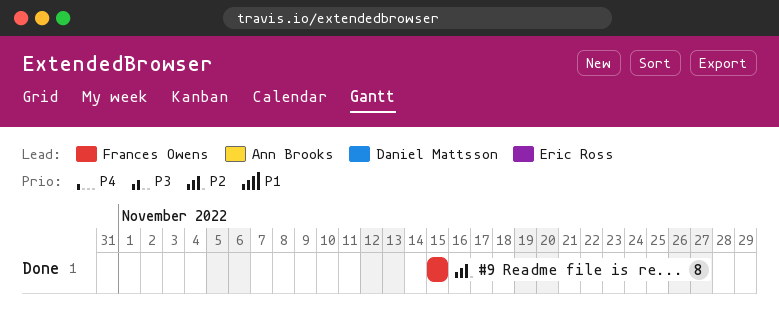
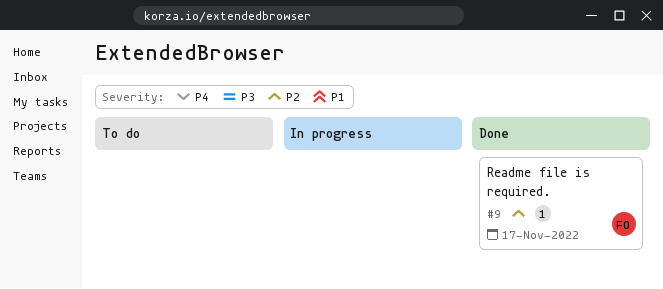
#9, estimate: 8 -> 1
#9, due: Nov 15 -> Nov 17

